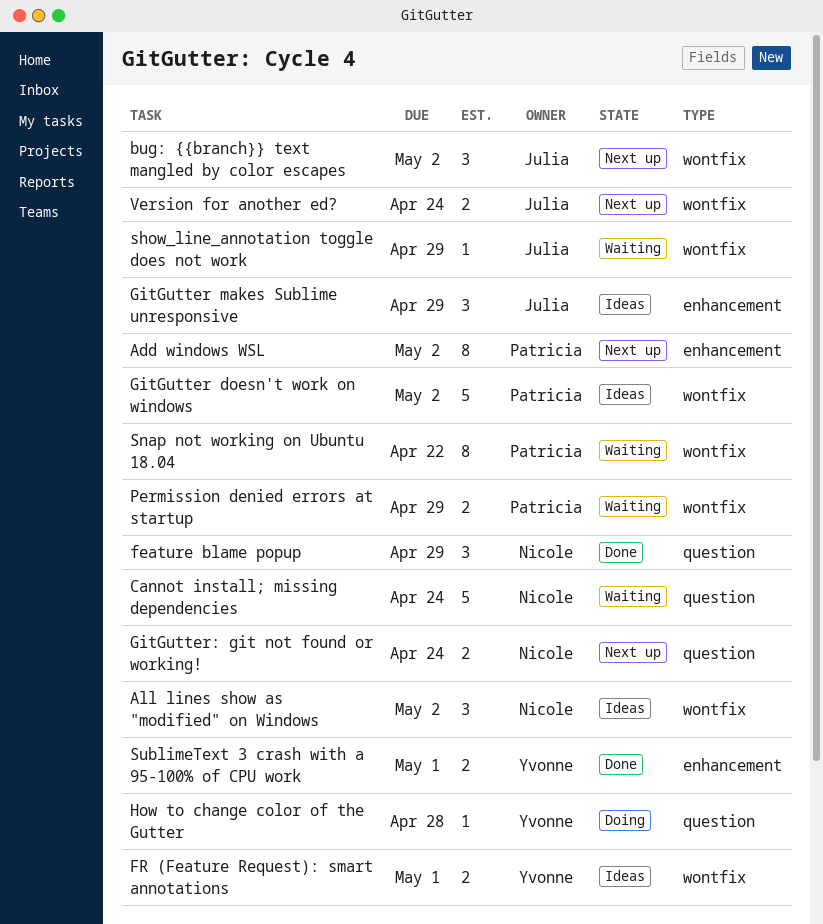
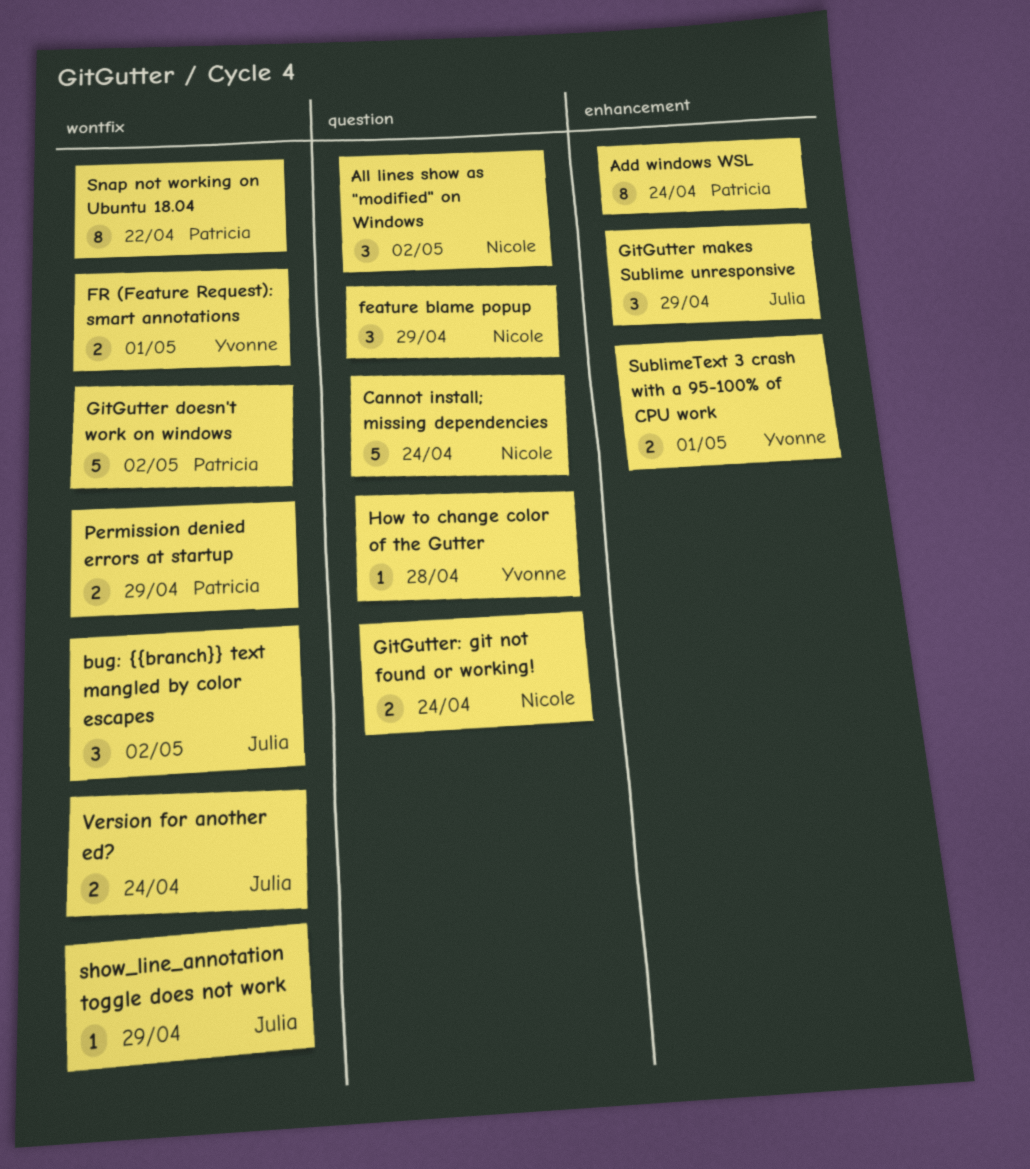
Add windows WSL, due: May 2 -> Apr 24
All lines show as "modified" on Windows, label: wontfix -> question

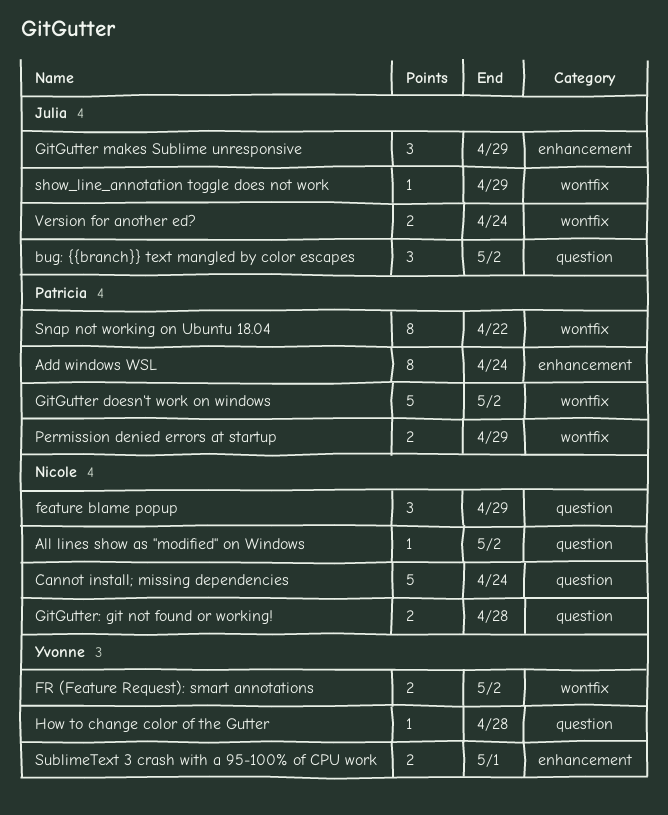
All lines show as "modified" on Windows, estimate: 3 -> 1
bug: {{branch}} text mangled by color escapes, label: wontfix -> question
FR (Feature Request): smart annotations, due: May 1 -> May 2
GitGutter: git not found or working!, due: Apr 24 -> Apr 28

